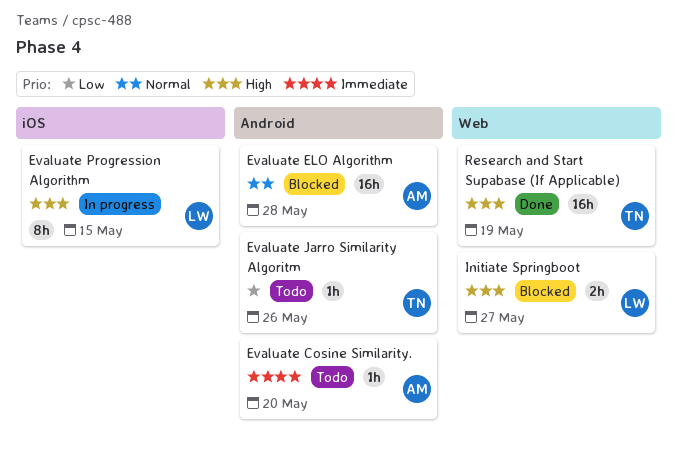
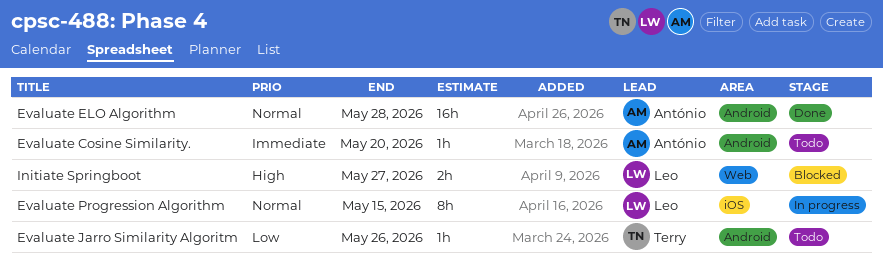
Evaluate ELO Algorithm, status: Blocked -> Done
Evaluate Progression Algorithm, priority: High -> Normal
Research and Start Supabase (If Applicable): present -> none

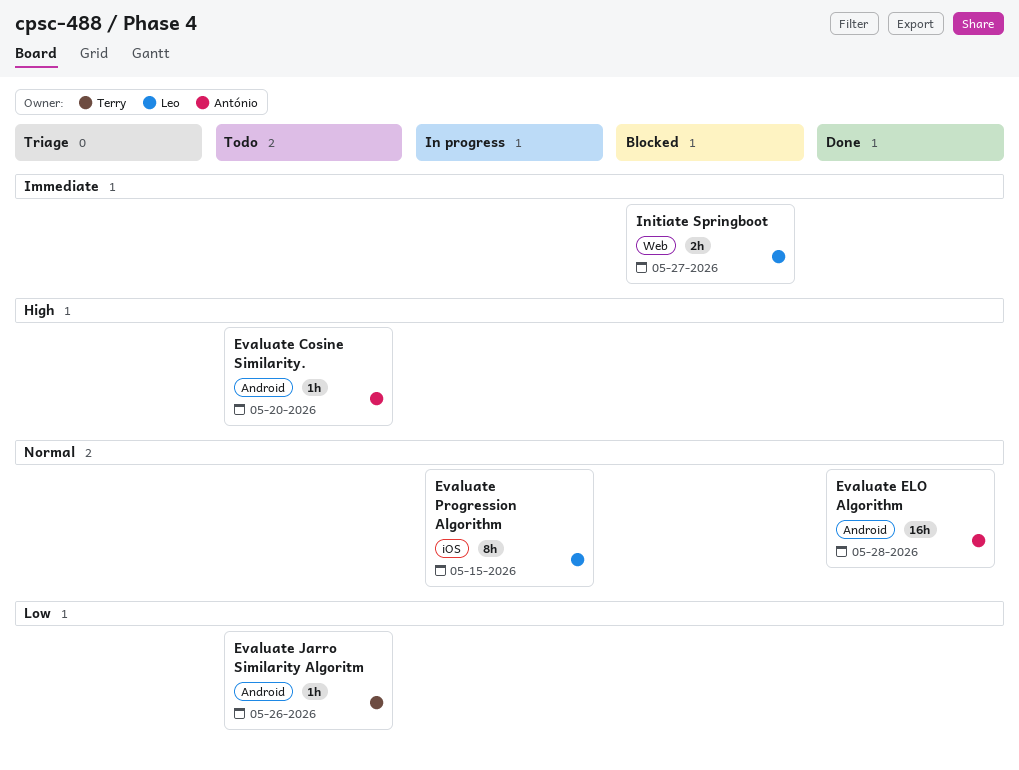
Evaluate Cosine Similarity., priority: Immediate -> High
Initiate Springboot, priority: High -> Immediate

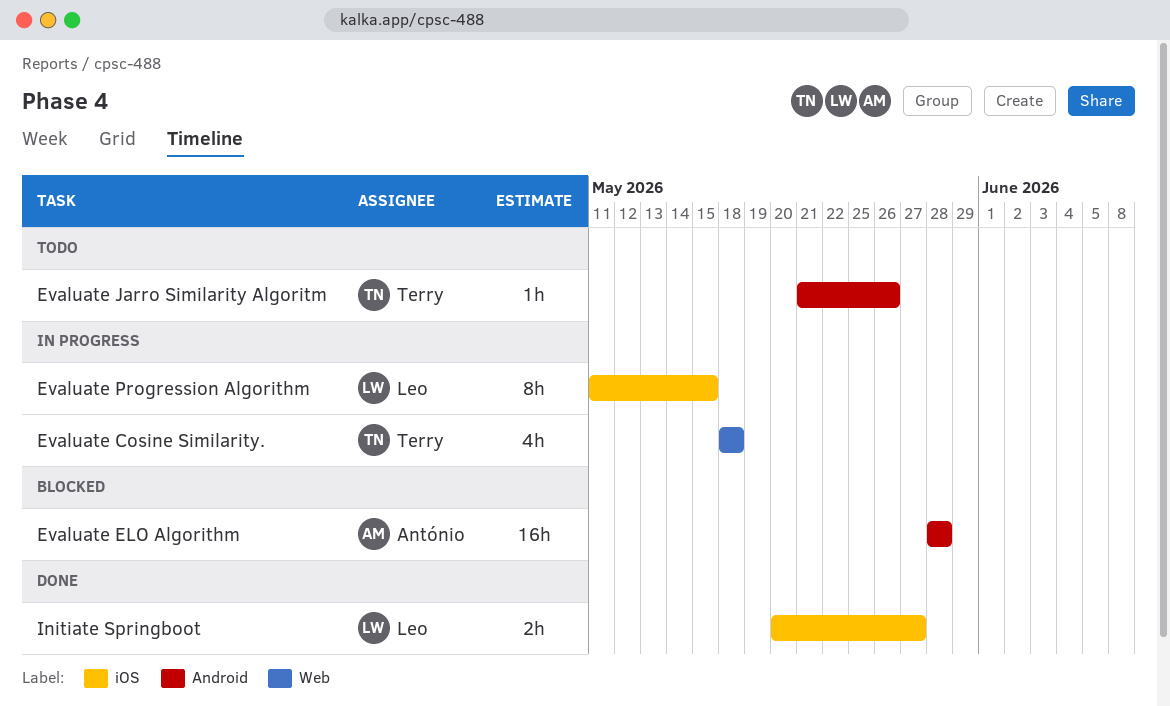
Evaluate Cosine Similarity., status: Todo -> In progress
Evaluate Cosine Similarity., owner: António -> Terry
Evaluate Cosine Similarity., label: Android -> Web
Evaluate Cosine Similarity., estimate: 1h -> 4h
Evaluate Cosine Similarity., due: May 20 -> May 18
Evaluate ELO Algorithm, status: Done -> Blocked
Initiate Springboot, status: Blocked -> Done
Initiate Springboot, label: Web -> iOS

